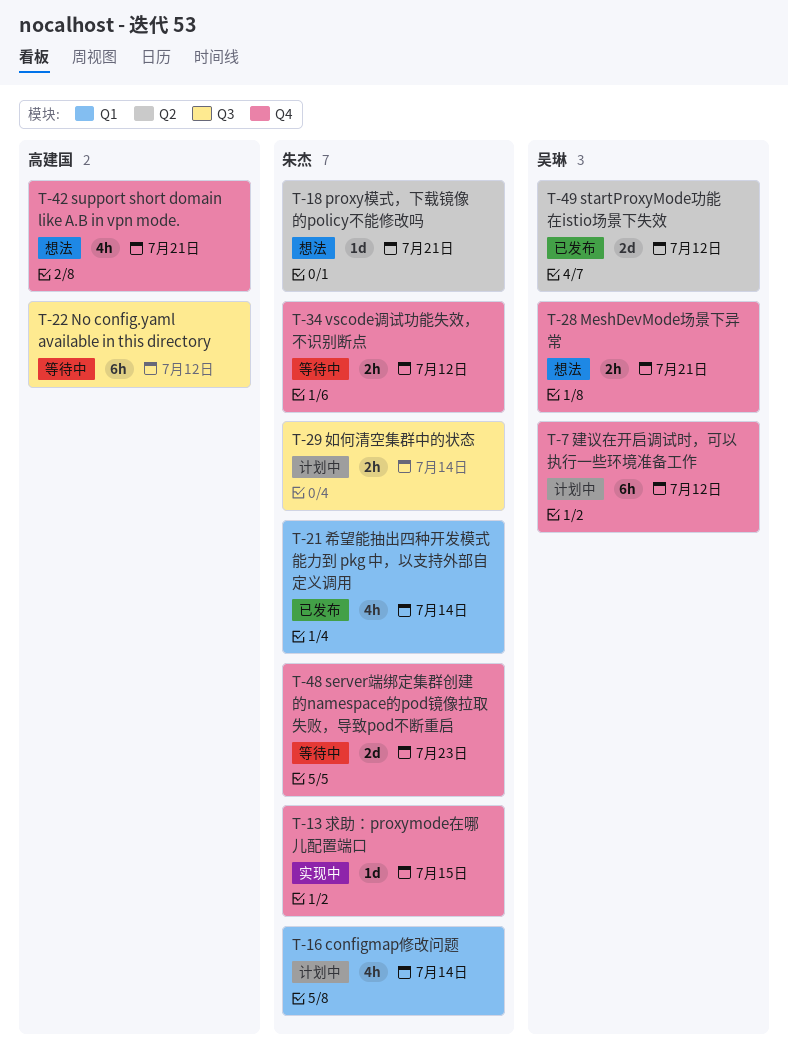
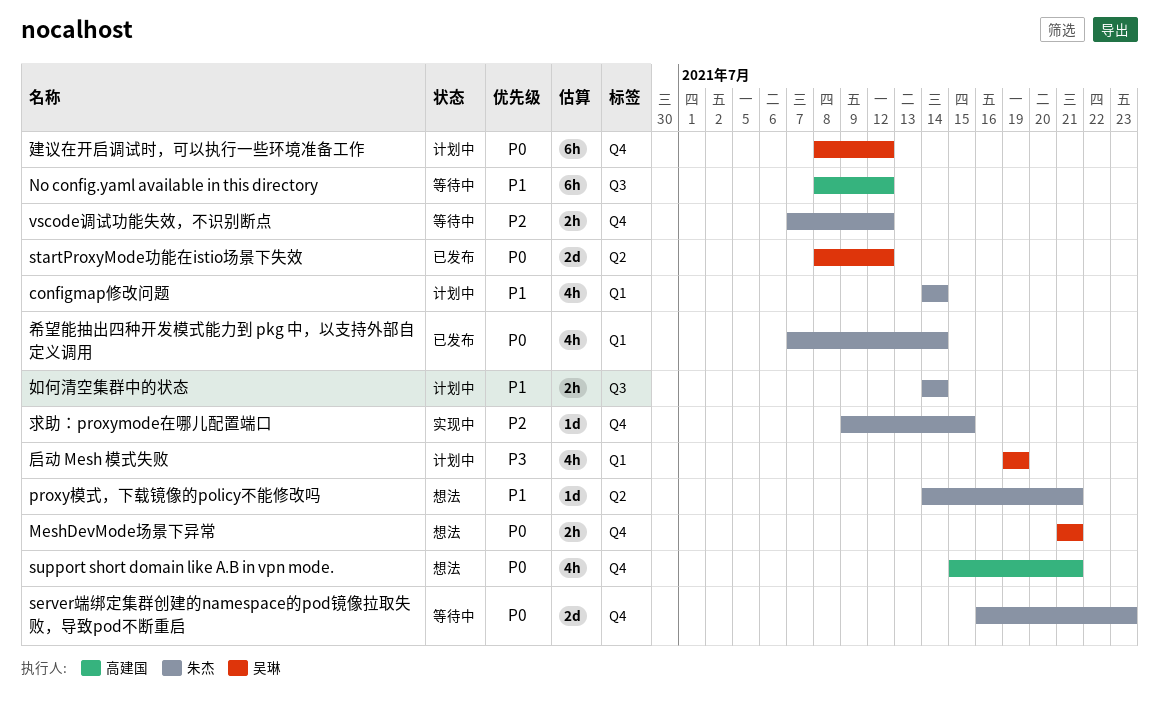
启动 Mesh 模式失败: none -> present

